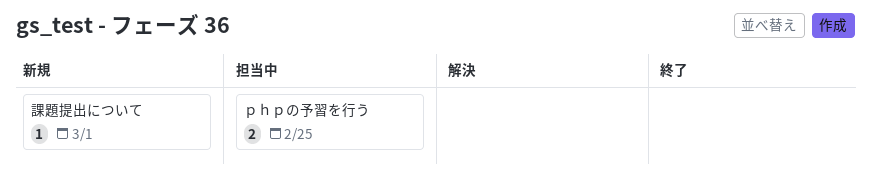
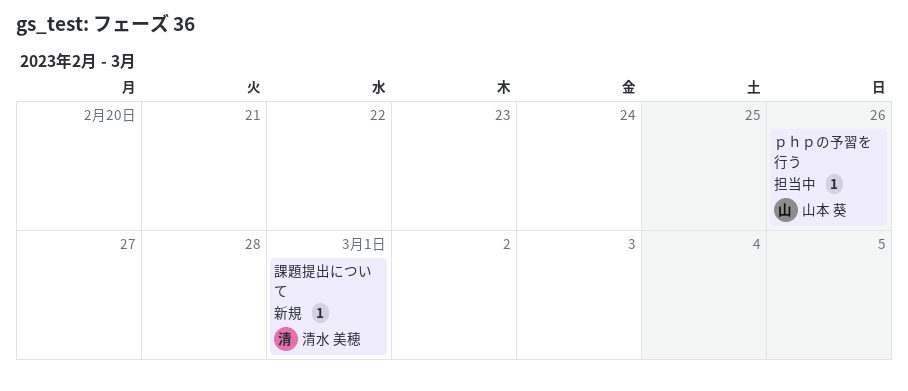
ｐｈｐの予習を行う, estimate: 2 -> 1
ｐｈｐの予習を行う, due: Feb 25 -> Feb 26

